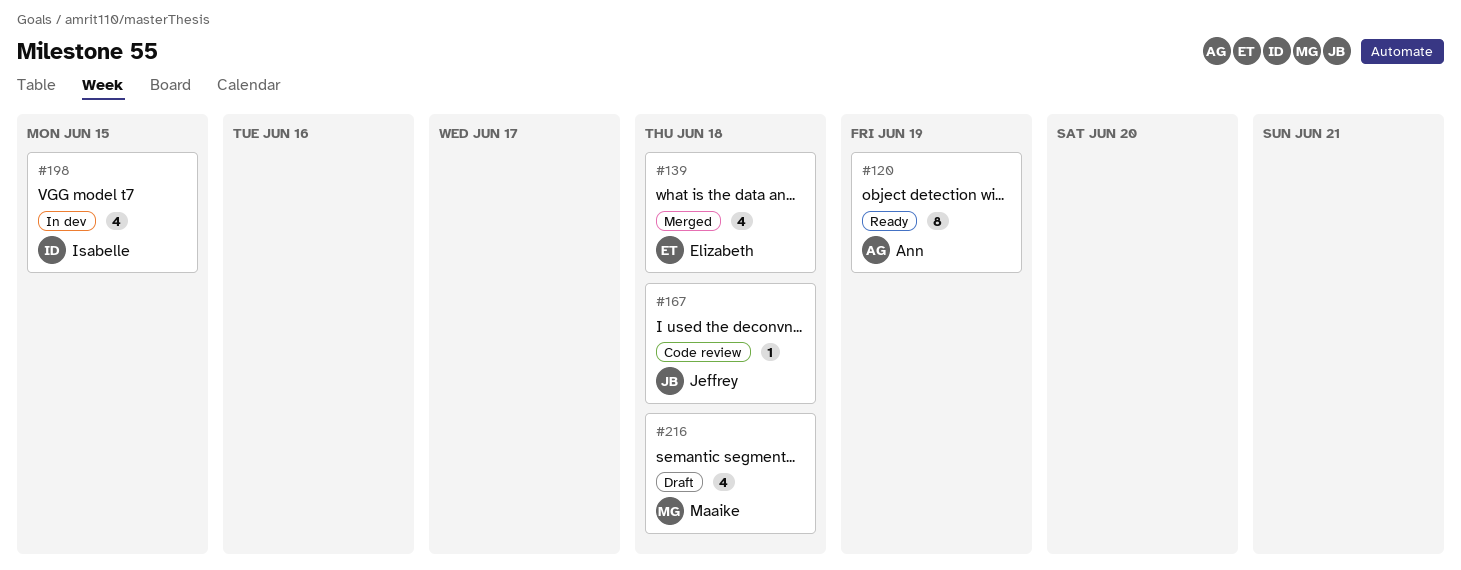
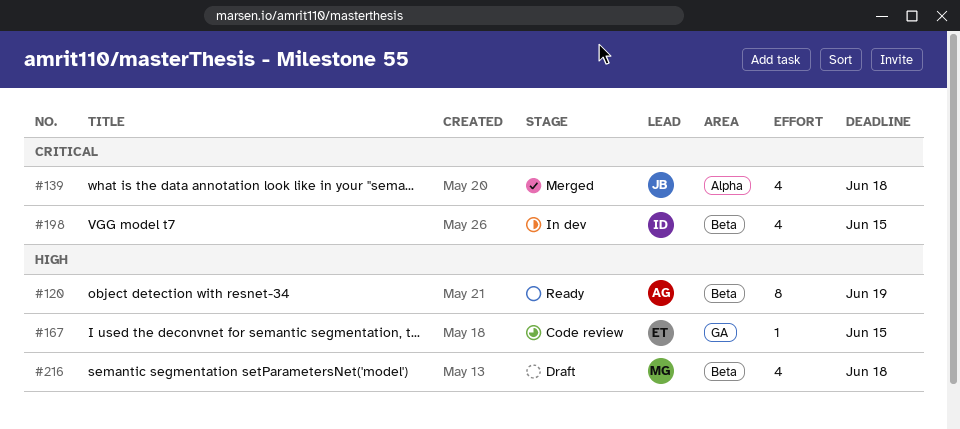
#139, owner: Elizabeth -> Jeffrey
#167, owner: Jeffrey -> Elizabeth
#167, due: Jun 18 -> Jun 15

